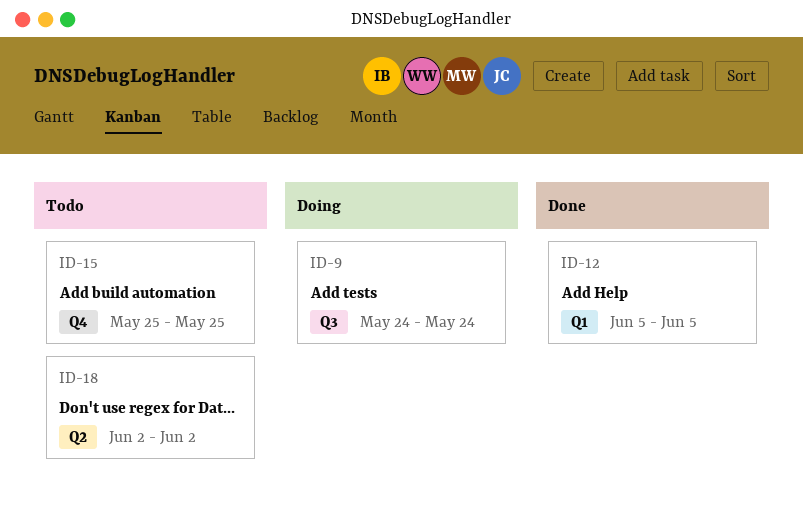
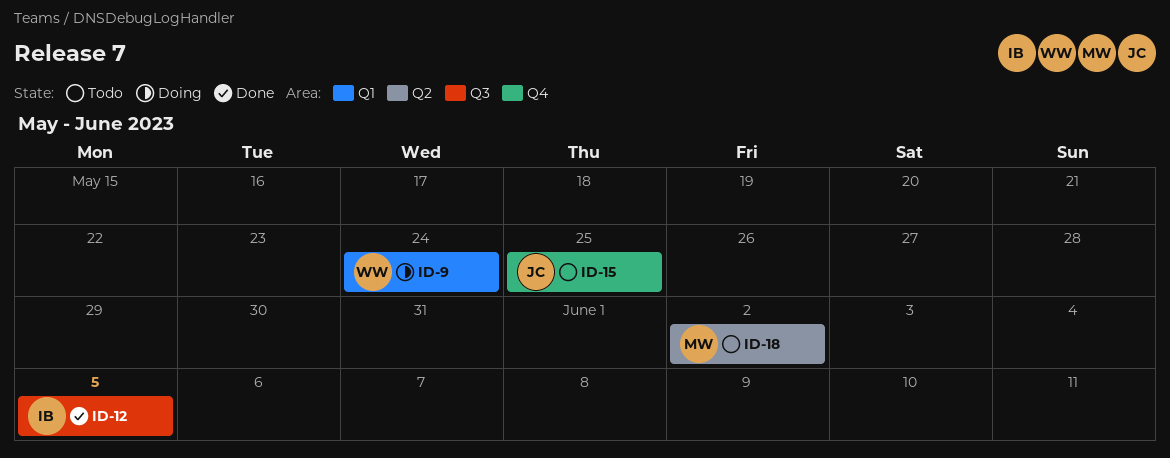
ID-9, label: Q3 -> Q1
ID-12, label: Q1 -> Q3

